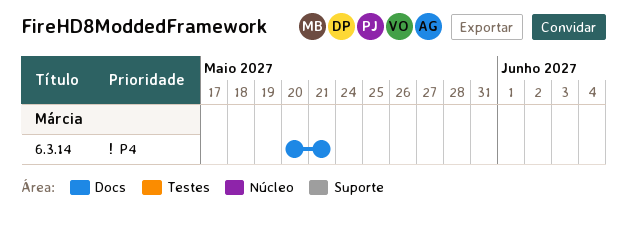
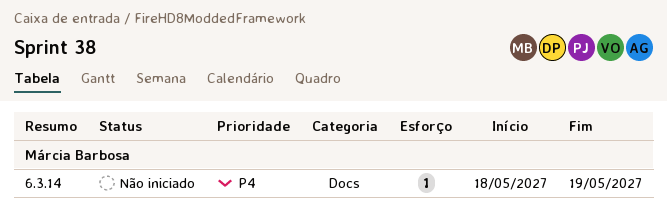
6.3.14, start: May 20 -> May 18
6.3.14, due: May 21 -> May 19

